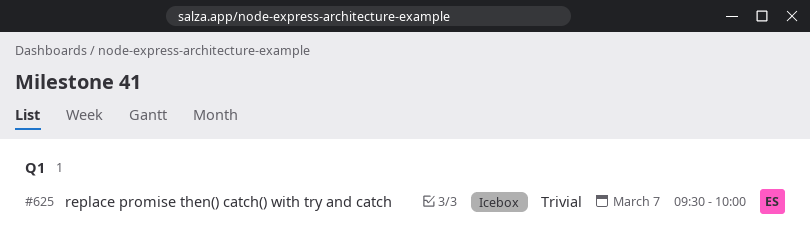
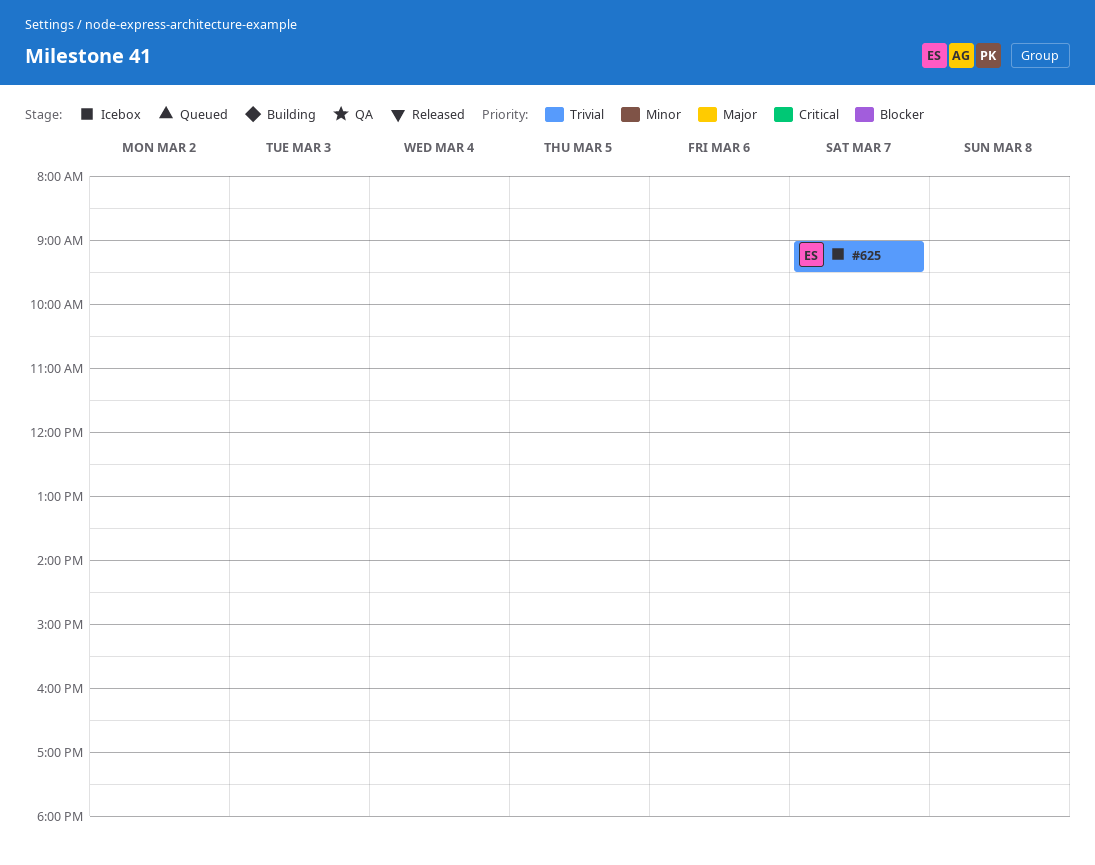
#625, begins: 09:30 -> 09:00
#625, ends: 10:00 -> 09:30

